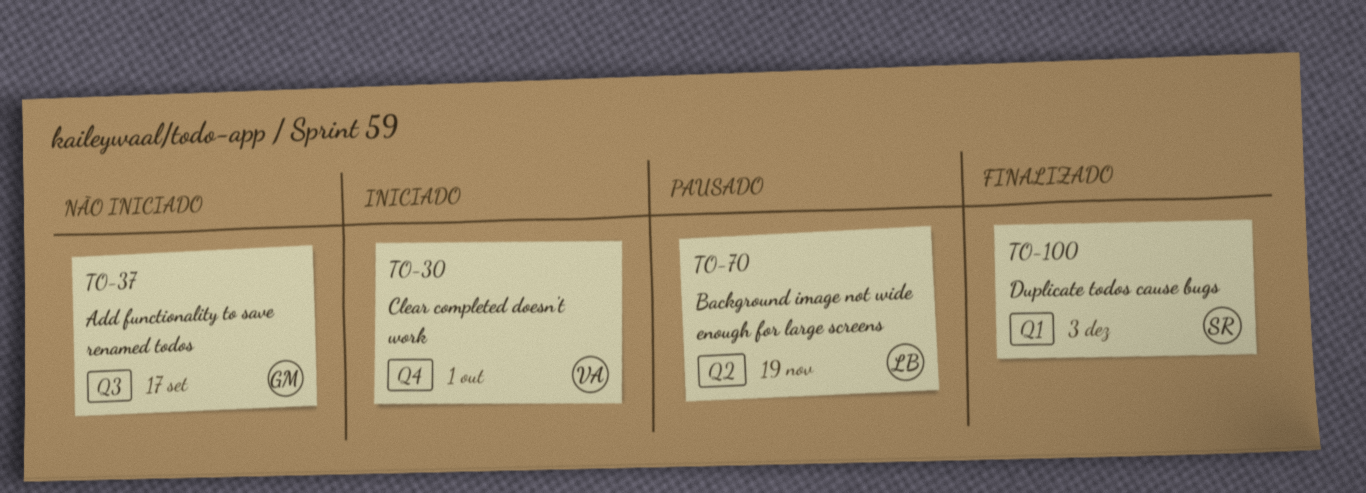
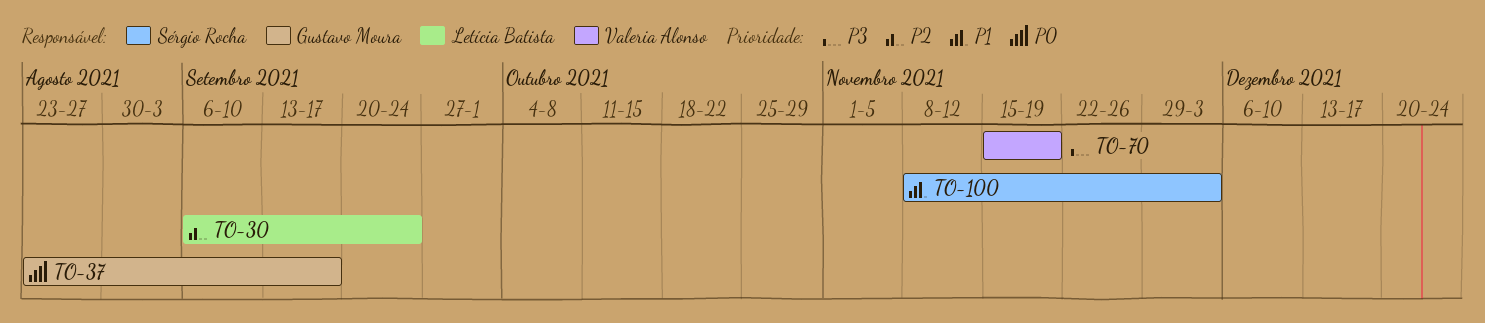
TO-30, owner: Valeria Alonso -> Letícia Batista
TO-30, due: Oct 1 -> Sep 24
TO-70, owner: Letícia Batista -> Valeria Alonso

